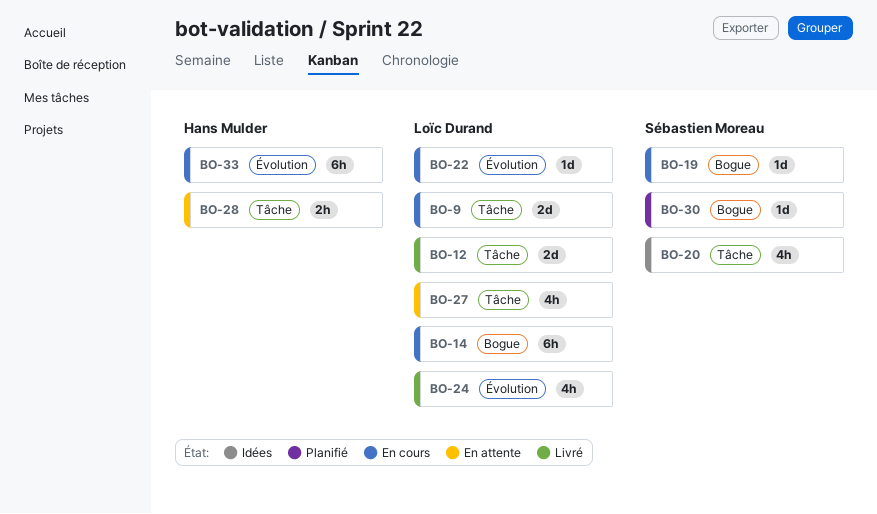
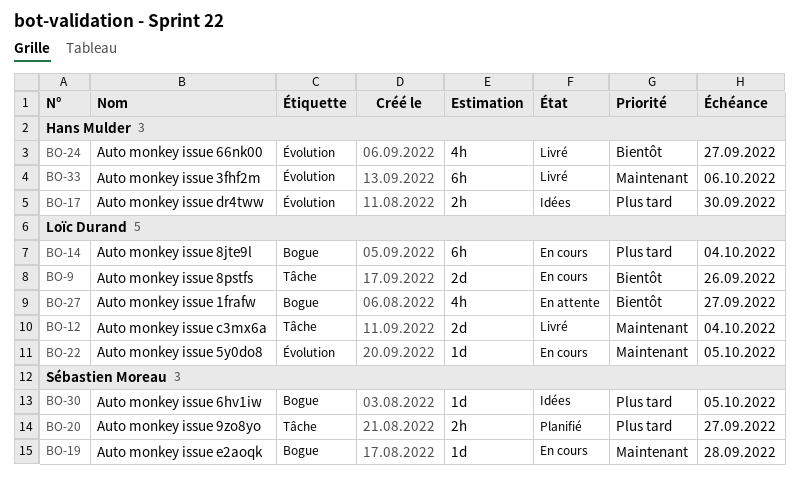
BO-17: none -> present
BO-20, status: Idées -> Planifié
BO-20, estimate: 4h -> 2h
BO-24, owner: Loïc Durand -> Hans Mulder
BO-27, label: Tâche -> Bogue
BO-28: present -> none
BO-30, status: Planifié -> Idées
BO-33, status: En cours -> Livré

